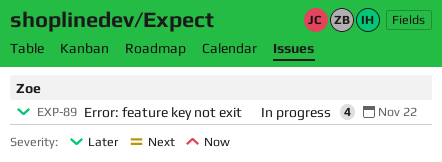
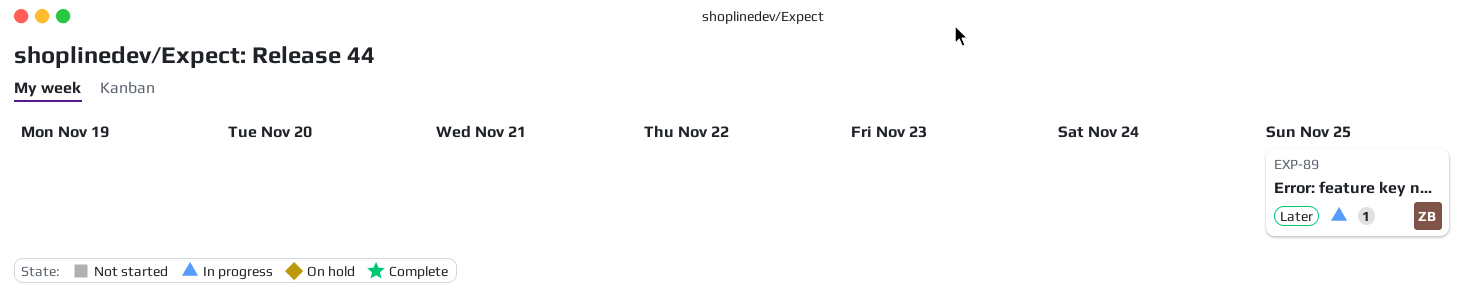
EXP-89, estimate: 4 -> 1
EXP-89, due: Nov 22 -> Nov 25

